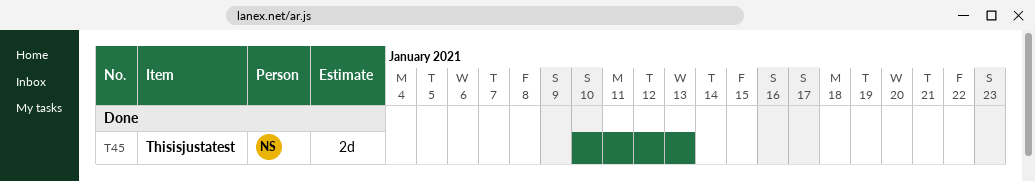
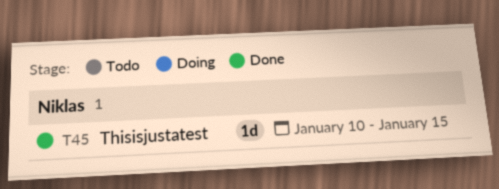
T45, estimate: 2d -> 1d
T45, due: Jan 13 -> Jan 15

